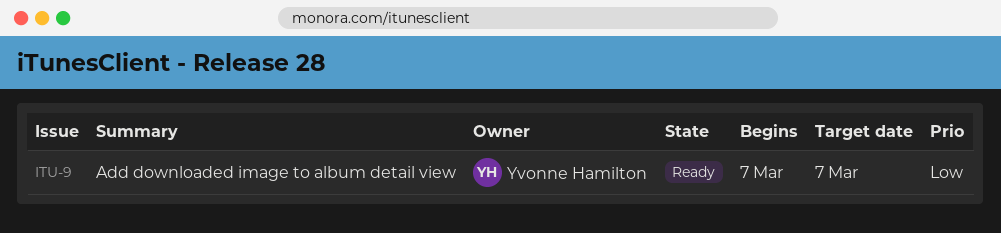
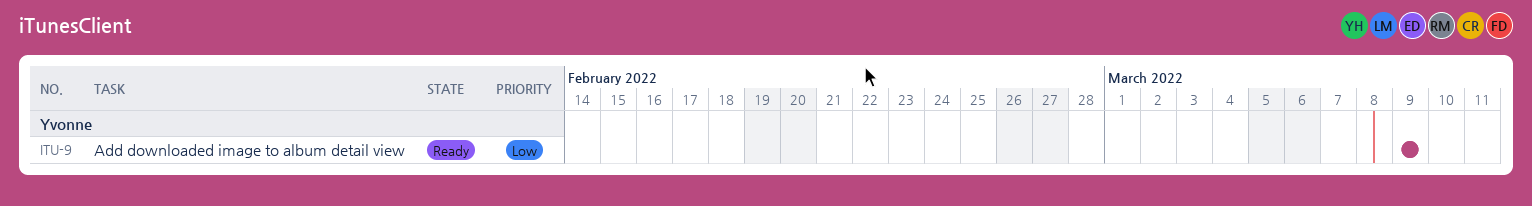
ITU-9, start: Mar 7 -> Mar 9
ITU-9, due: Mar 7 -> Mar 9

